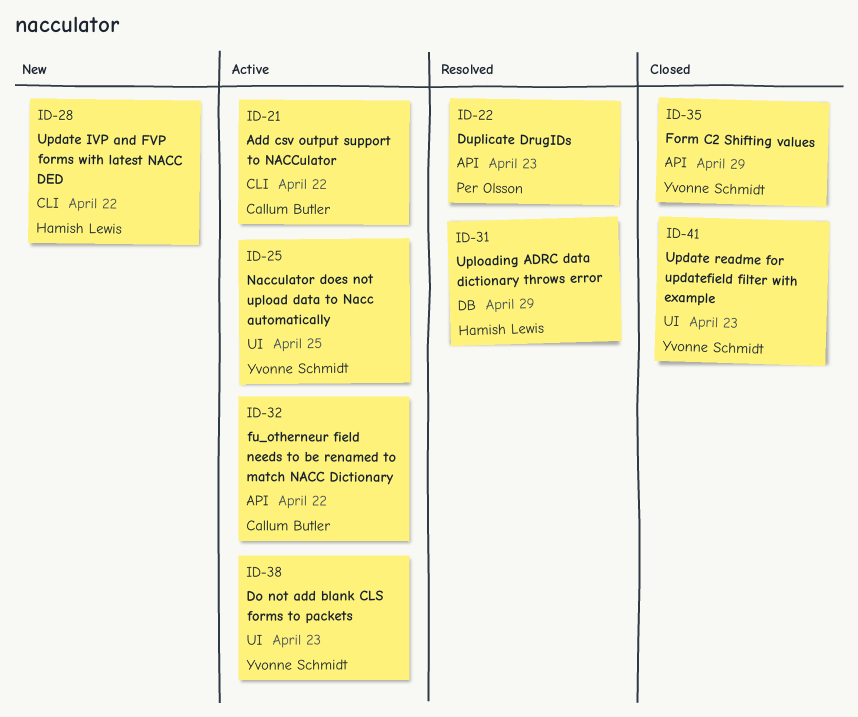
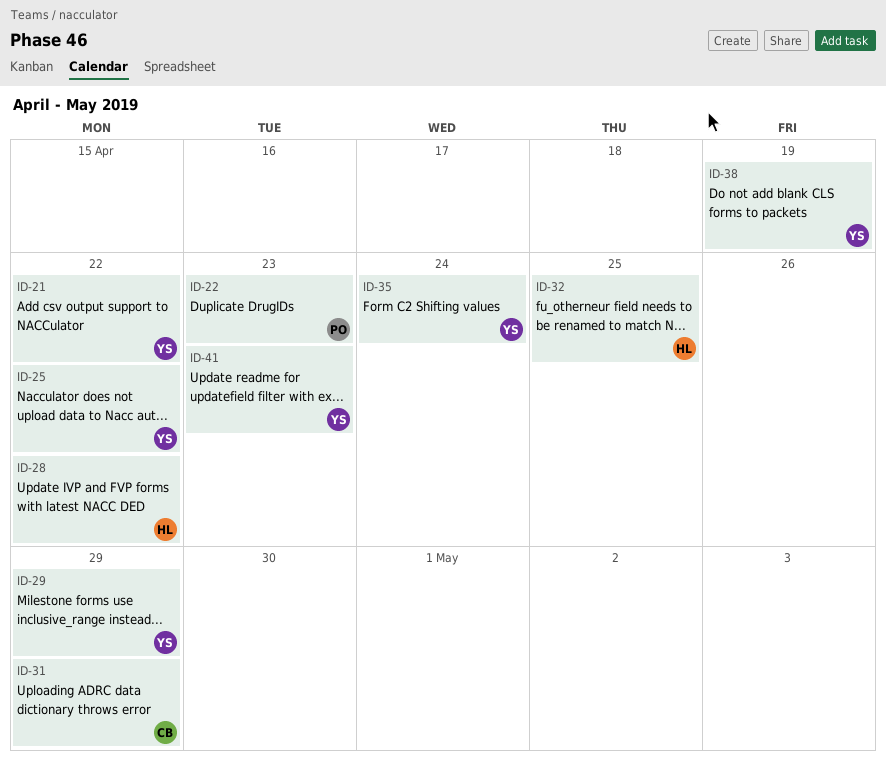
ID-21, owner: Callum Butler -> Yvonne Schmidt
ID-25, due: Apr 25 -> Apr 22
ID-29: none -> present
ID-31, owner: Hamish Lewis -> Callum Butler
ID-32, owner: Callum Butler -> Hamish Lewis
ID-32, due: Apr 22 -> Apr 25
ID-35, due: Apr 29 -> Apr 24
ID-38, due: Apr 23 -> Apr 19

